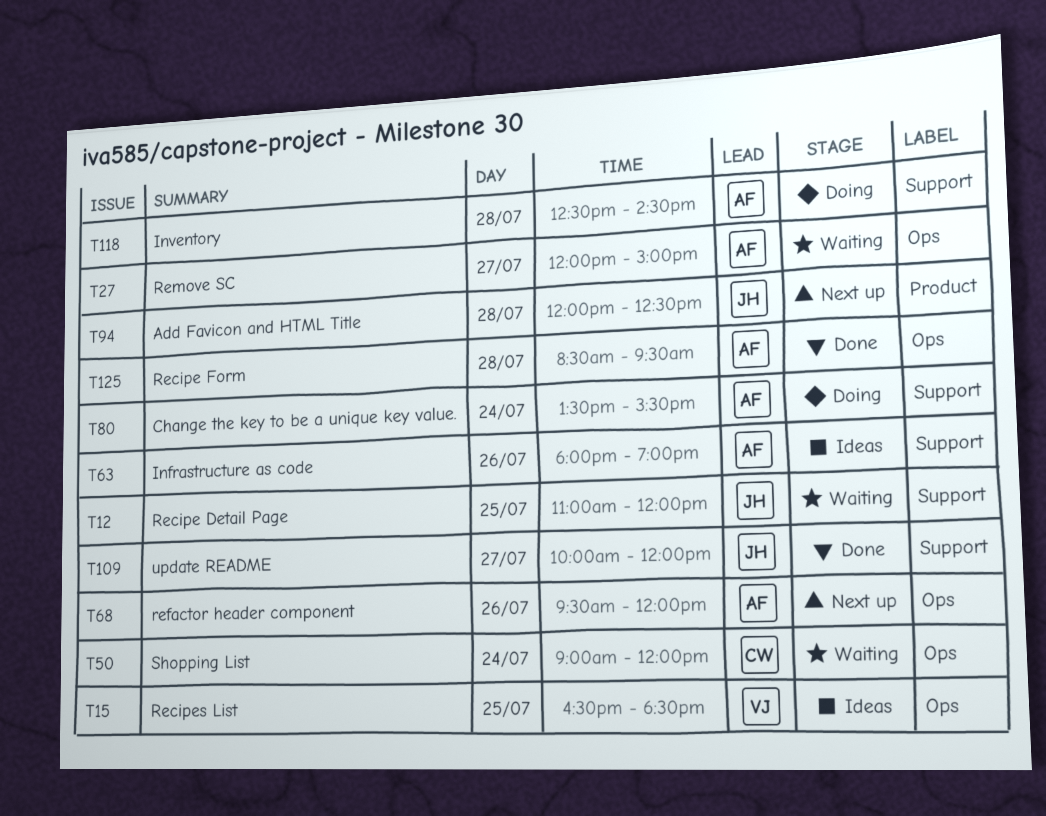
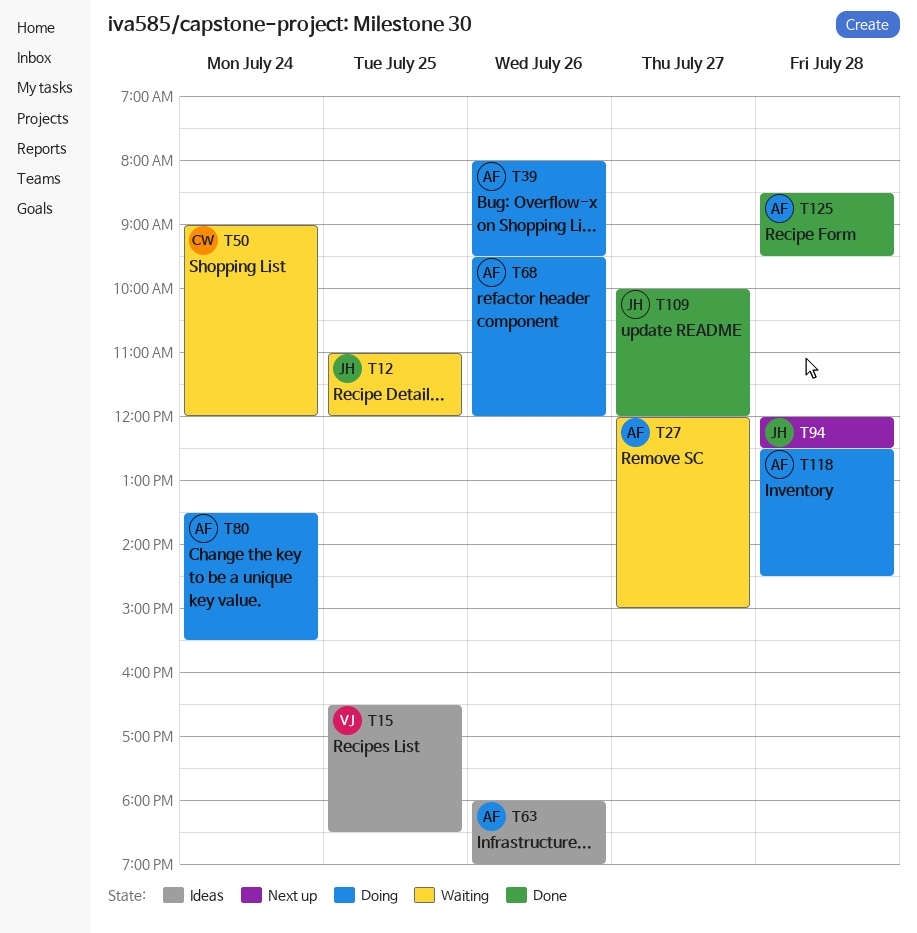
T39: none -> present
T68, status: Next up -> Doing

